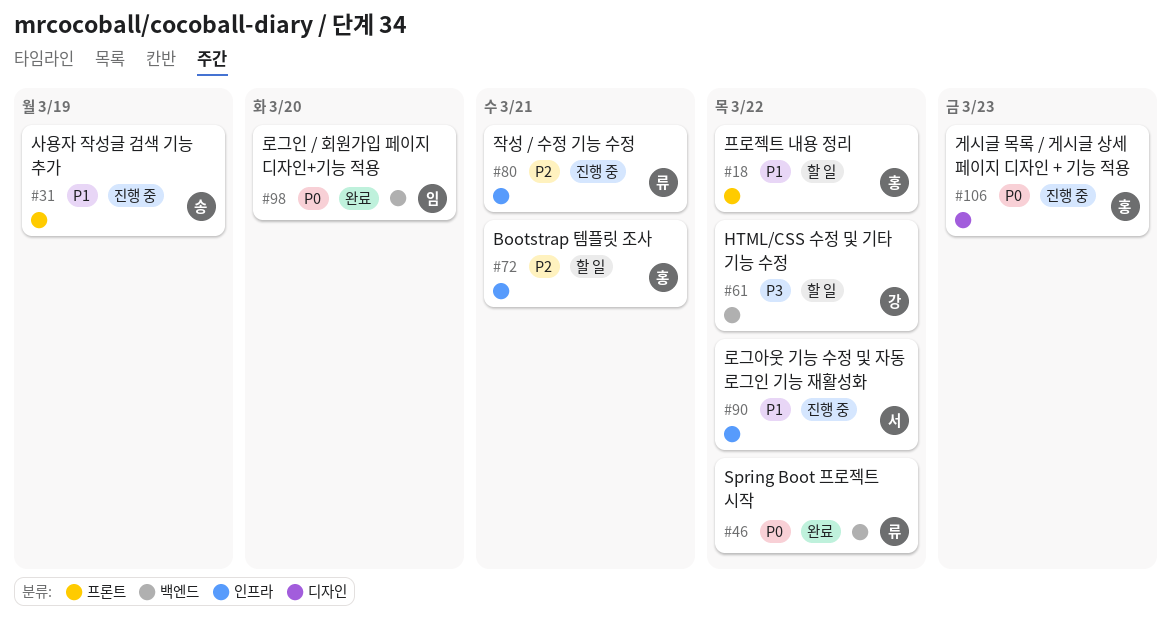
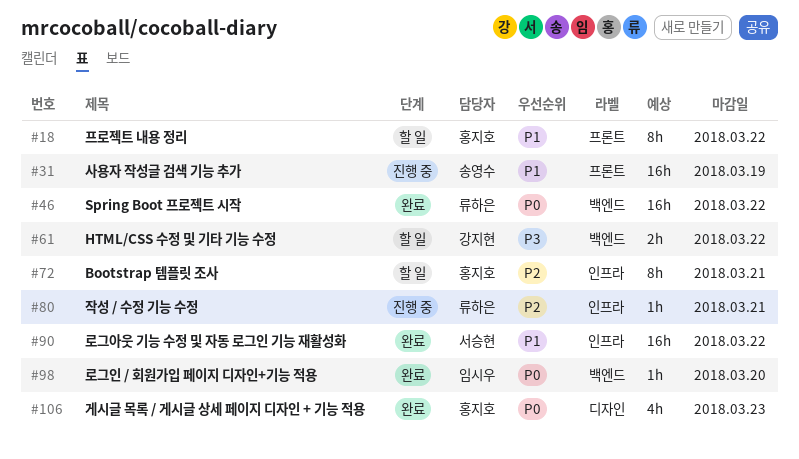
#90, status: 진행 중 -> 완료
#106, status: 진행 중 -> 완료

